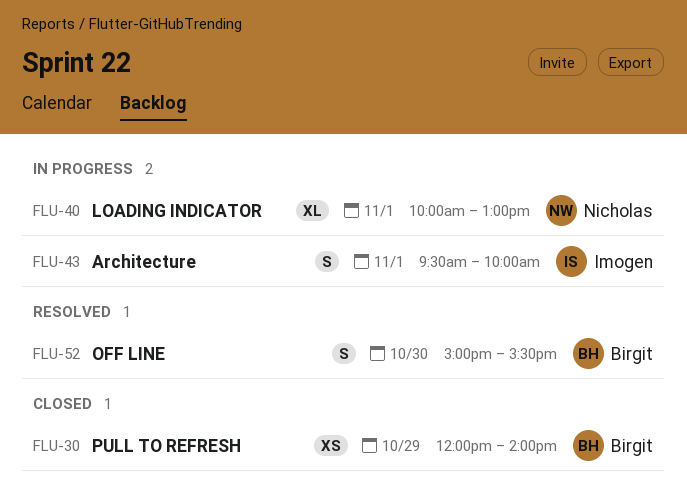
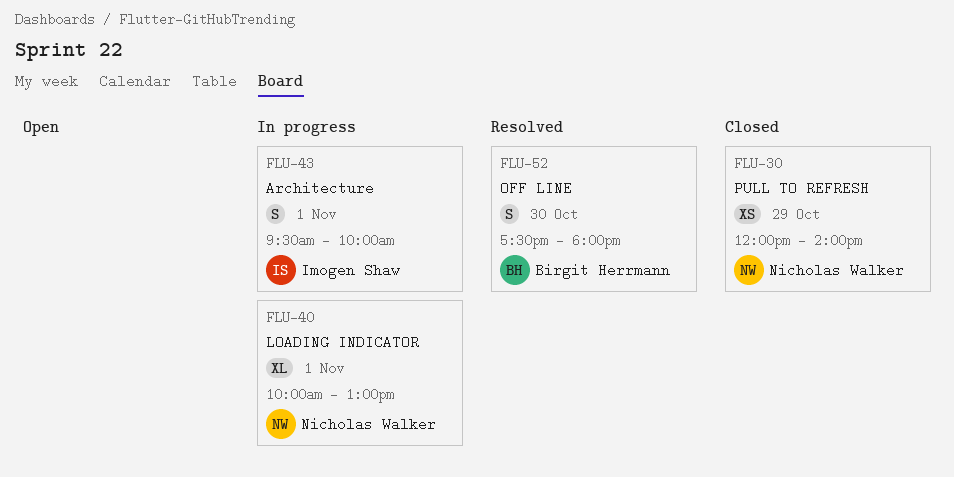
FLU-30, owner: Birgit Herrmann -> Nicholas Walker
FLU-52, begins: 15:00 -> 17:30
FLU-52, ends: 15:30 -> 18:00

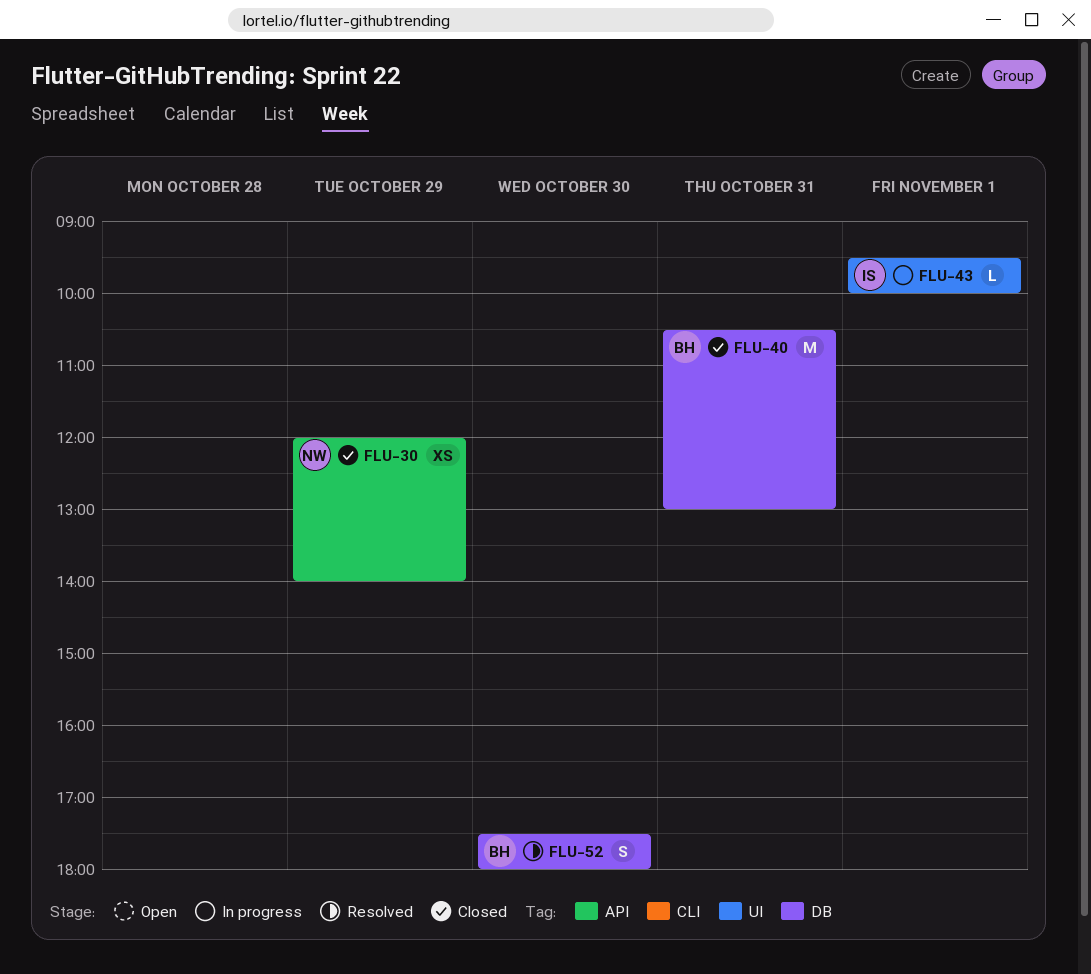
FLU-40, status: In progress -> Closed
FLU-40, owner: Nicholas Walker -> Birgit Herrmann
FLU-40, estimate: XL -> M
FLU-40, day: Nov 1 -> Oct 31
FLU-40, begins: 10:00 -> 10:30
FLU-43, estimate: S -> L

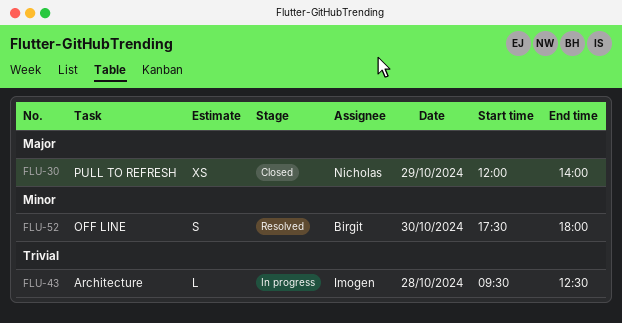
FLU-40: present -> none
FLU-43, day: Nov 1 -> Oct 28
FLU-43, ends: 10:00 -> 12:30

